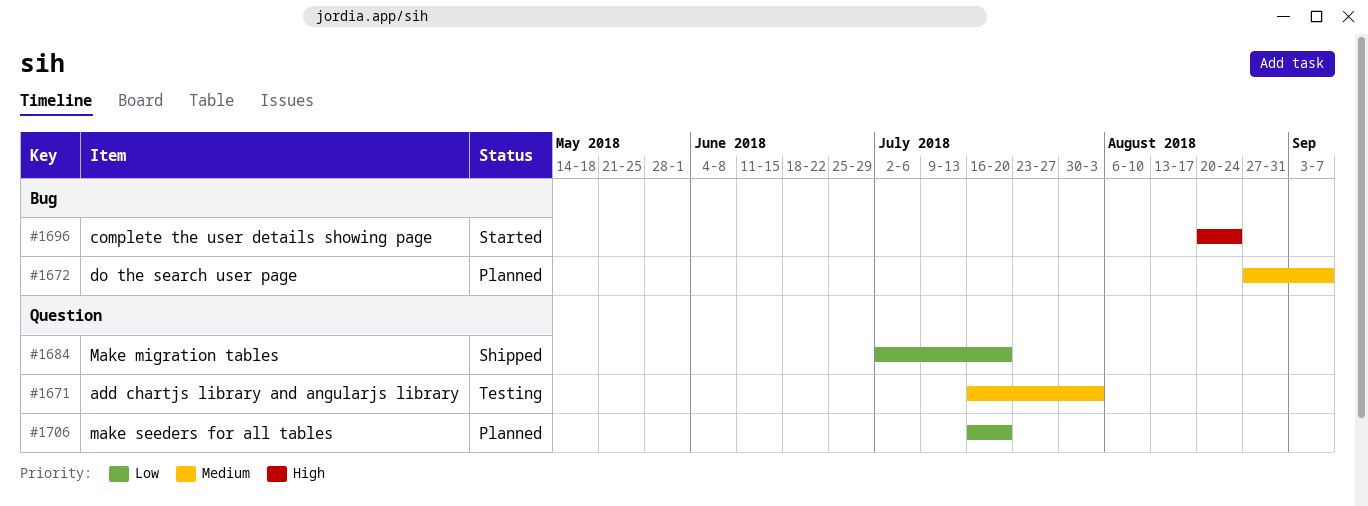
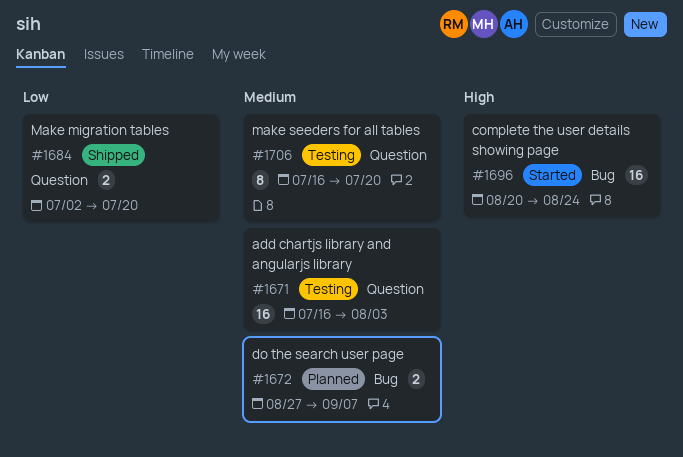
#1706, status: Planned -> Testing
#1706, priority: Low -> Medium

